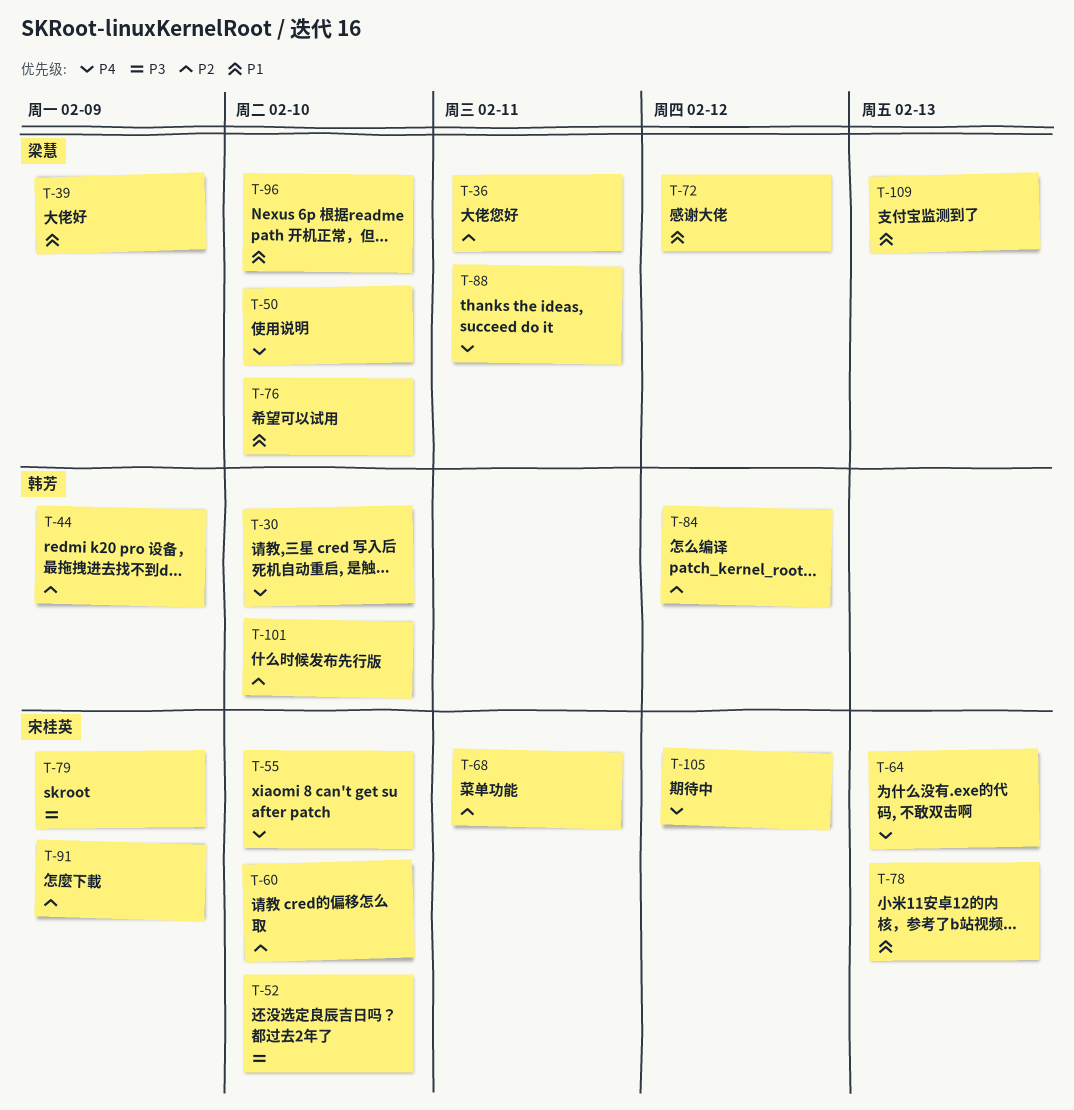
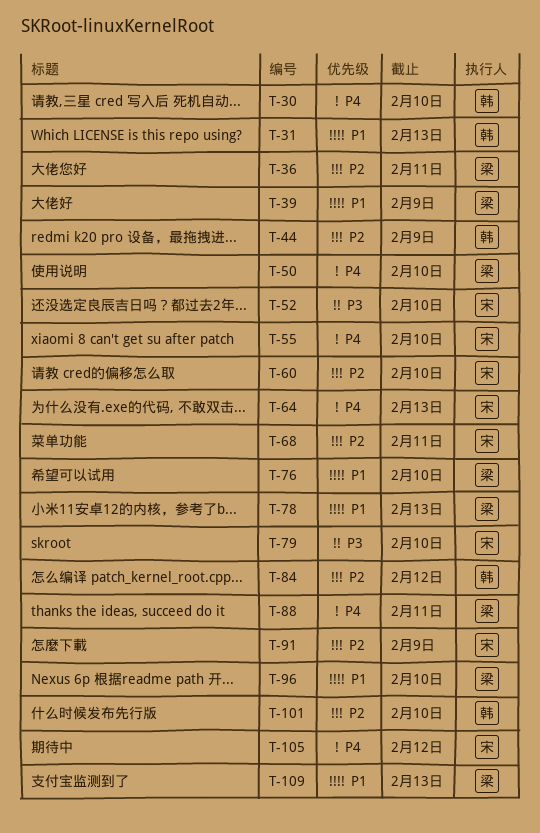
T-31: none -> present
T-72: present -> none
T-78, owner: 宋桂英 -> 梁慧
T-79, due: Feb 9 -> Feb 10

